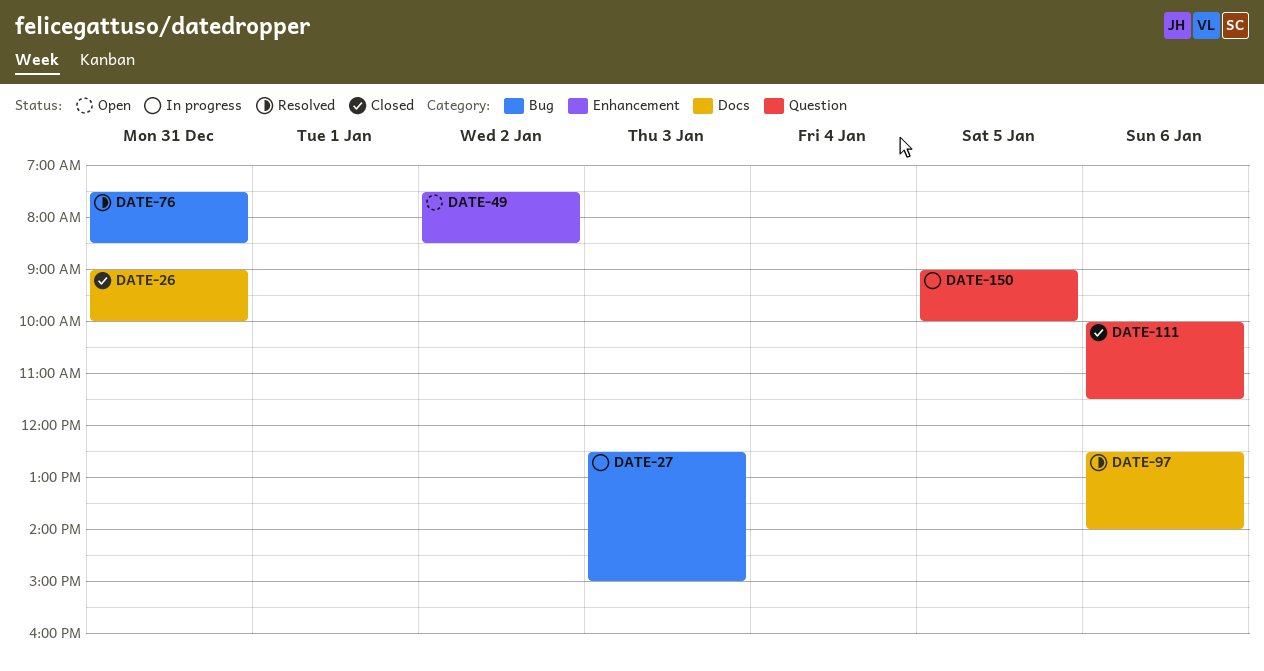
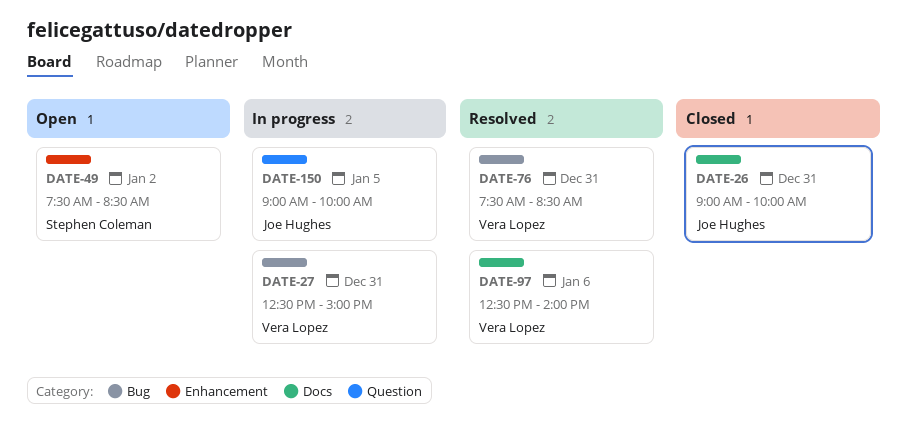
DATE-27, day: Jan 3 -> Dec 31
DATE-111: present -> none

